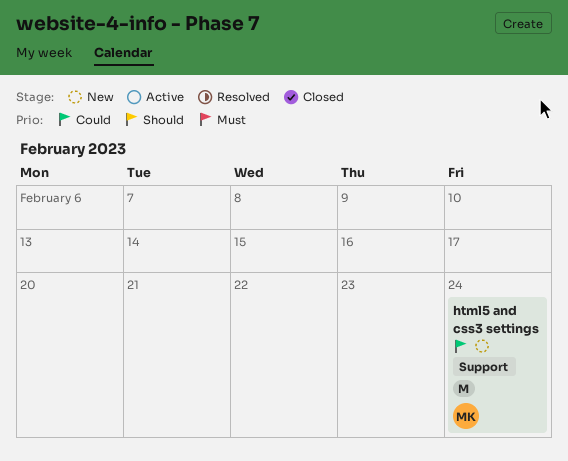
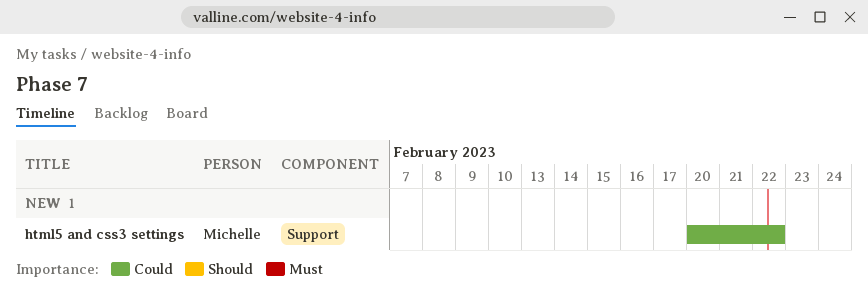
html5 and css3 settings, due: Feb 24 -> Feb 22

